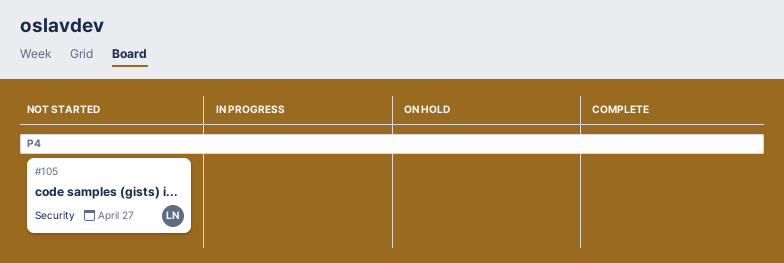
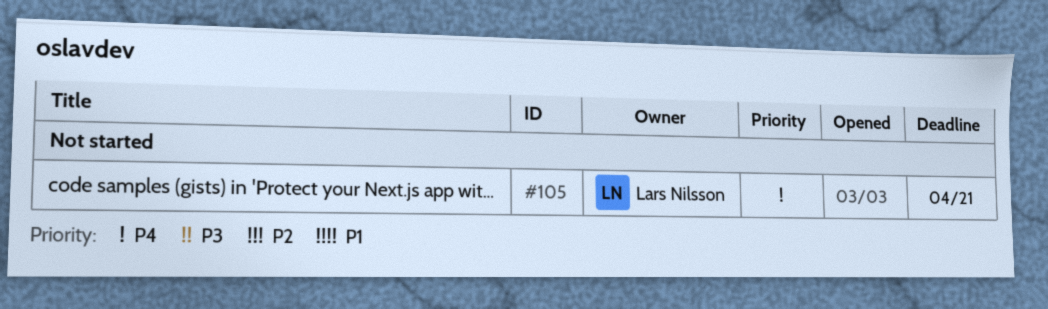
#105, due: Apr 27 -> Apr 21

